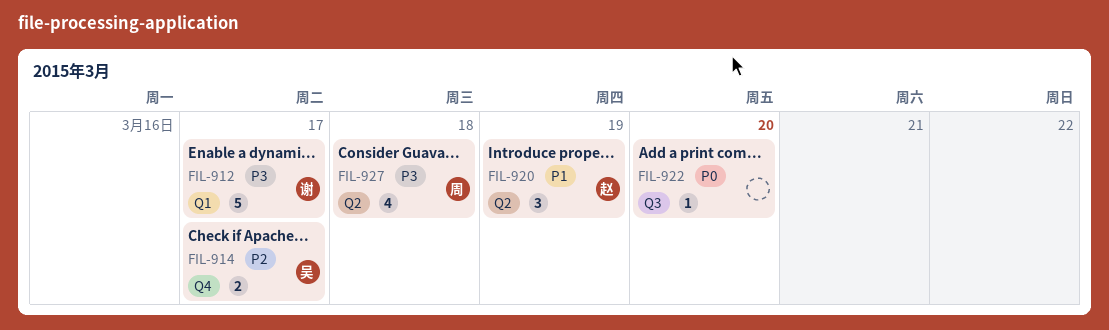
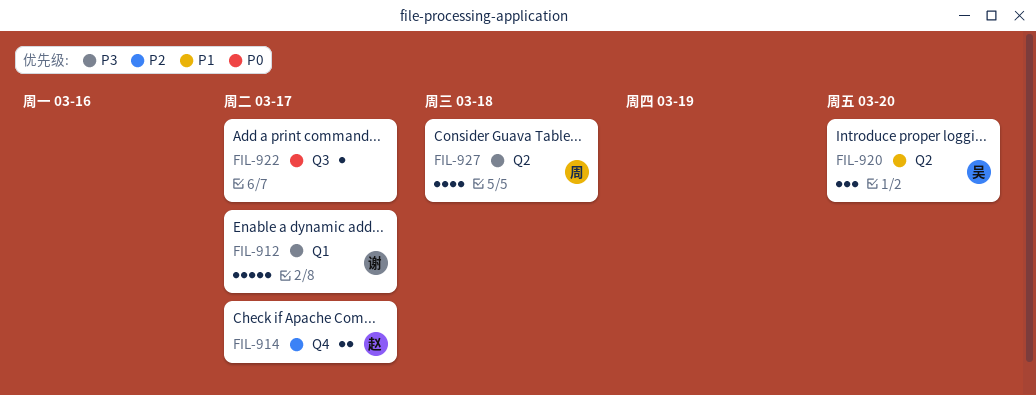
FIL-914, owner: 吴 -> 赵
FIL-920, owner: 赵 -> 吴
FIL-920, due: Mar 19 -> Mar 20
FIL-922, due: Mar 20 -> Mar 17

